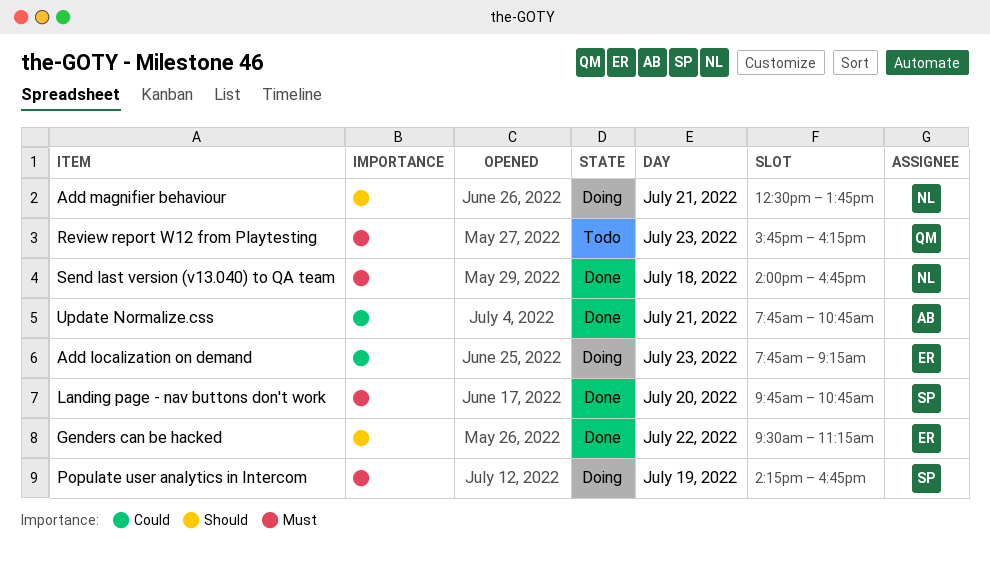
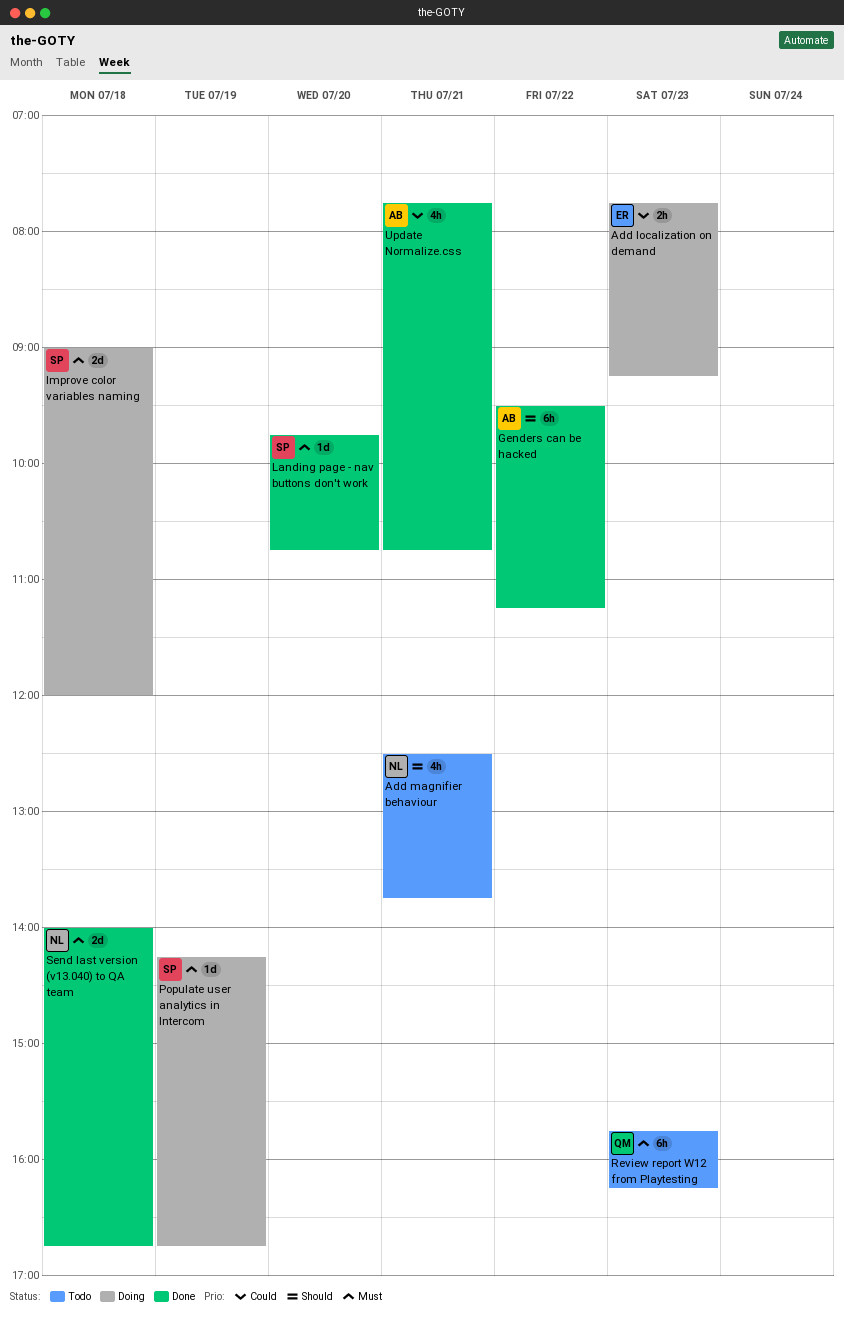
Add magnifier behaviour, status: Doing -> Todo
Genders can be hacked, owner: ER -> AB
Improve color variables naming: none -> present

